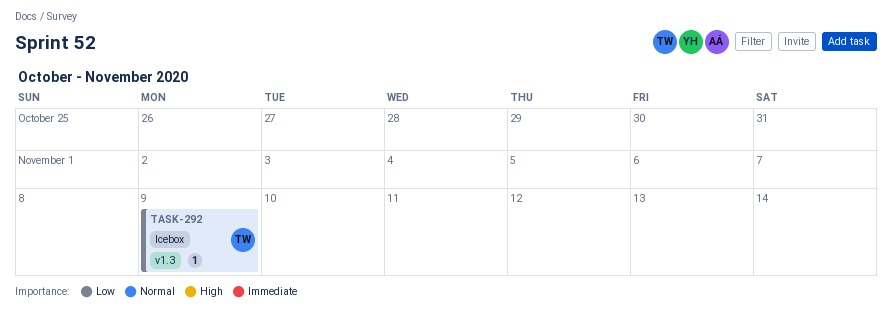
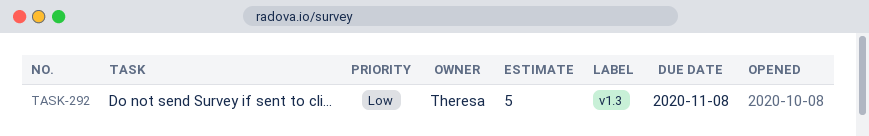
TASK-292, estimate: 1 -> 5
TASK-292, due: Nov 9 -> Nov 8

